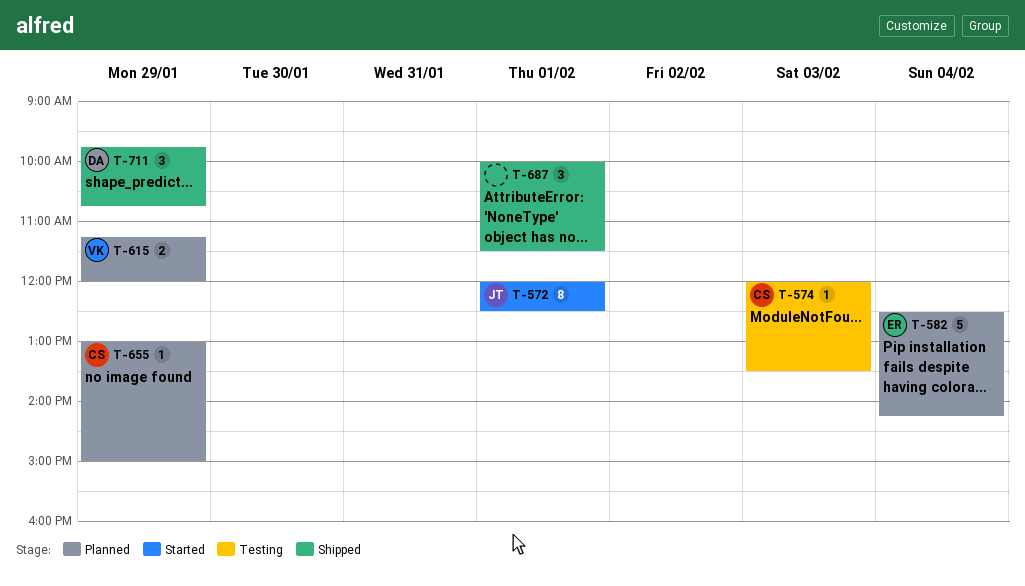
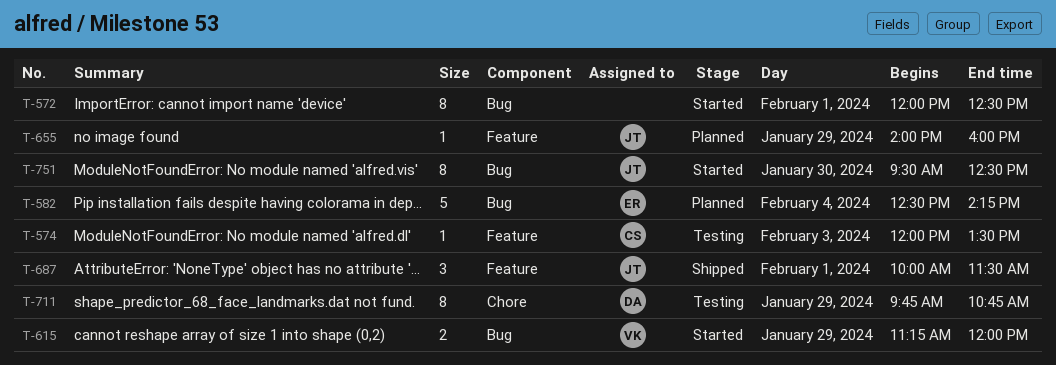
T-572, owner: JT -> none
T-615, status: Planned -> Started
T-655, owner: CS -> JT
T-655, begins: 13:00 -> 14:00
T-655, ends: 15:00 -> 16:00
T-687, owner: none -> JT
T-711, status: Shipped -> Testing
T-711, estimate: 3 -> 8
T-751: none -> present

